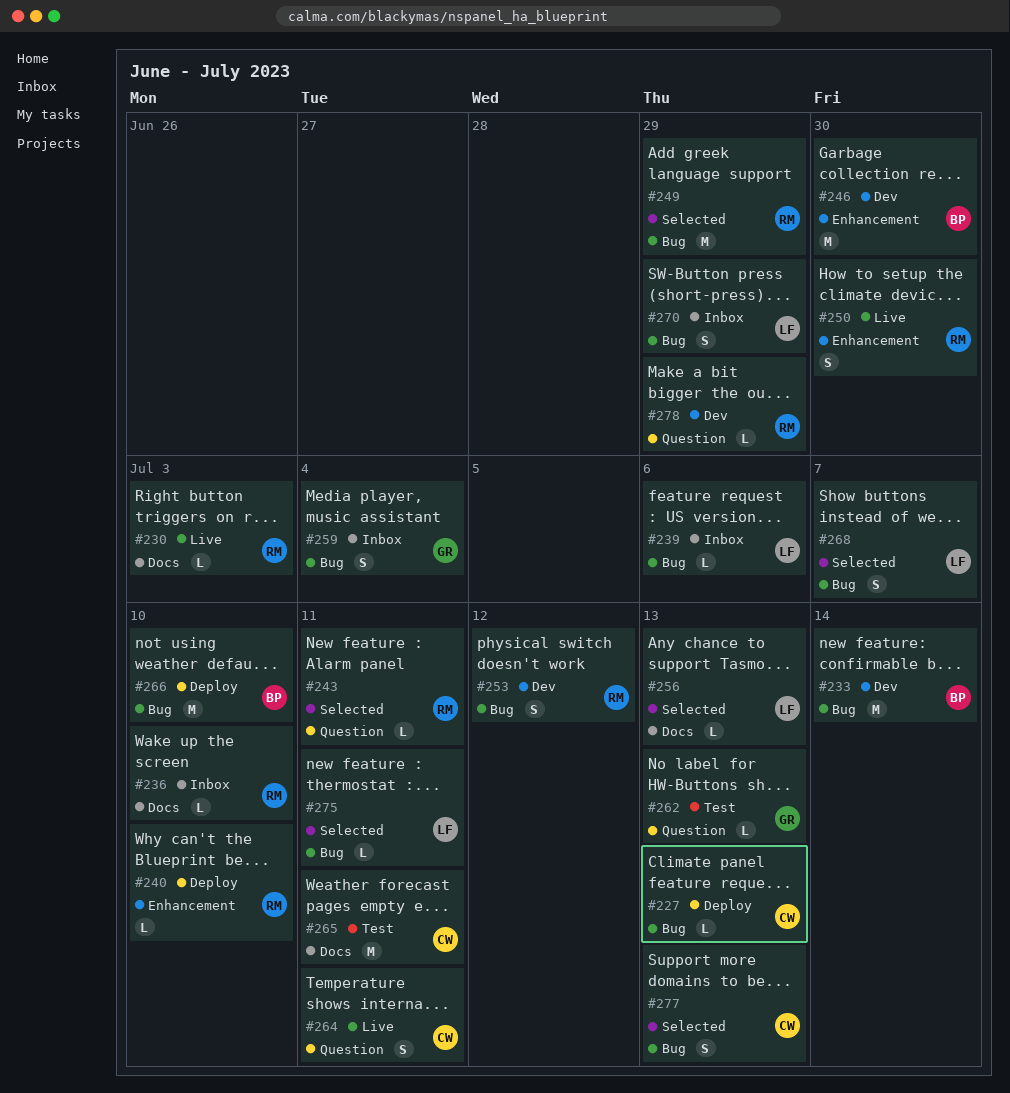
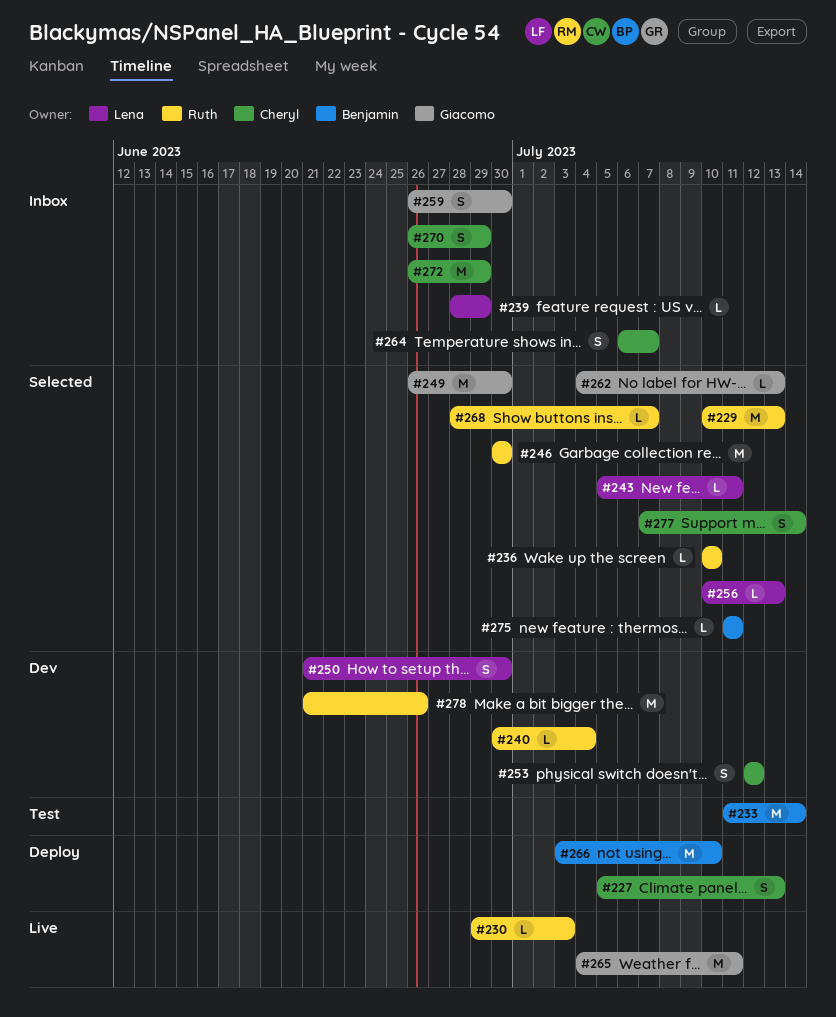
#227, estimate: L -> S
#229: none -> present
#233, status: Dev -> Test
#236, status: Inbox -> Selected
#239, due: Jul 6 -> Jun 29
#240, status: Deploy -> Dev
#240, due: Jul 10 -> Jul 4
#243, owner: Ruth -> Lena
#246, status: Dev -> Selected
#246, owner: Benjamin -> Ruth
#249, owner: Ruth -> Giacomo
#249, due: Jun 29 -> Jun 30
#250, status: Live -> Dev
#250, owner: Ruth -> Lena
#253, owner: Ruth -> Cheryl
#259, due: Jul 4 -> Jun 30
#262, status: Test -> Selected
#264, status: Live -> Inbox
#264, due: Jul 11 -> Jul 7
#265, status: Test -> Live
#265, owner: Cheryl -> Giacomo
#268, owner: Lena -> Ruth
#268, estimate: S -> L
#270, owner: Lena -> Cheryl
#272: none -> present
#275, owner: Lena -> Benjamin
#277, due: Jul 13 -> Jul 14
#278, estimate: L -> M
#278, due: Jun 29 -> Jun 26

